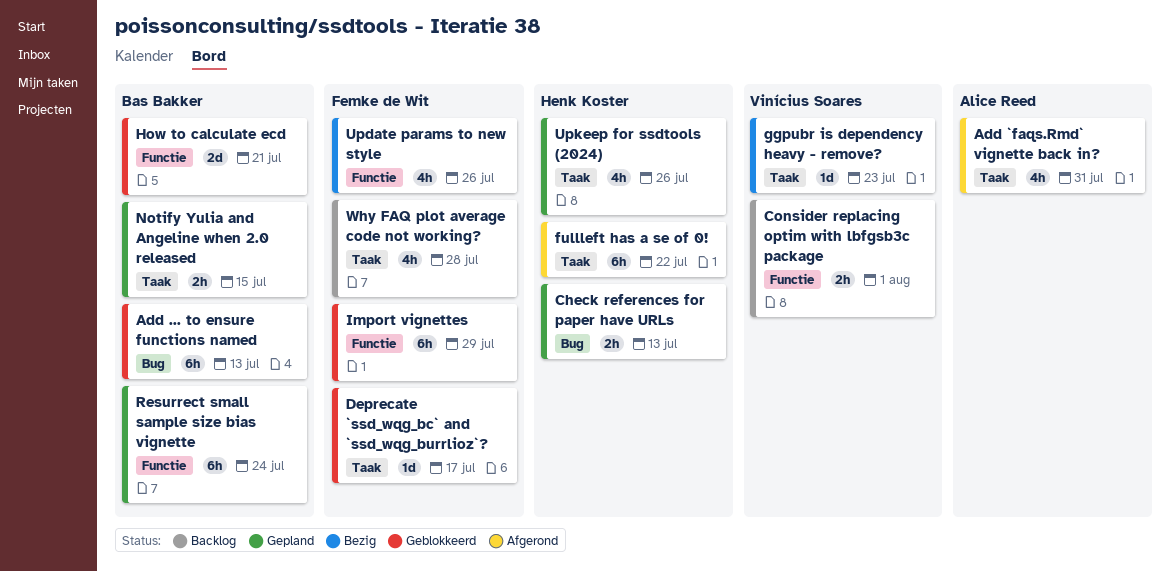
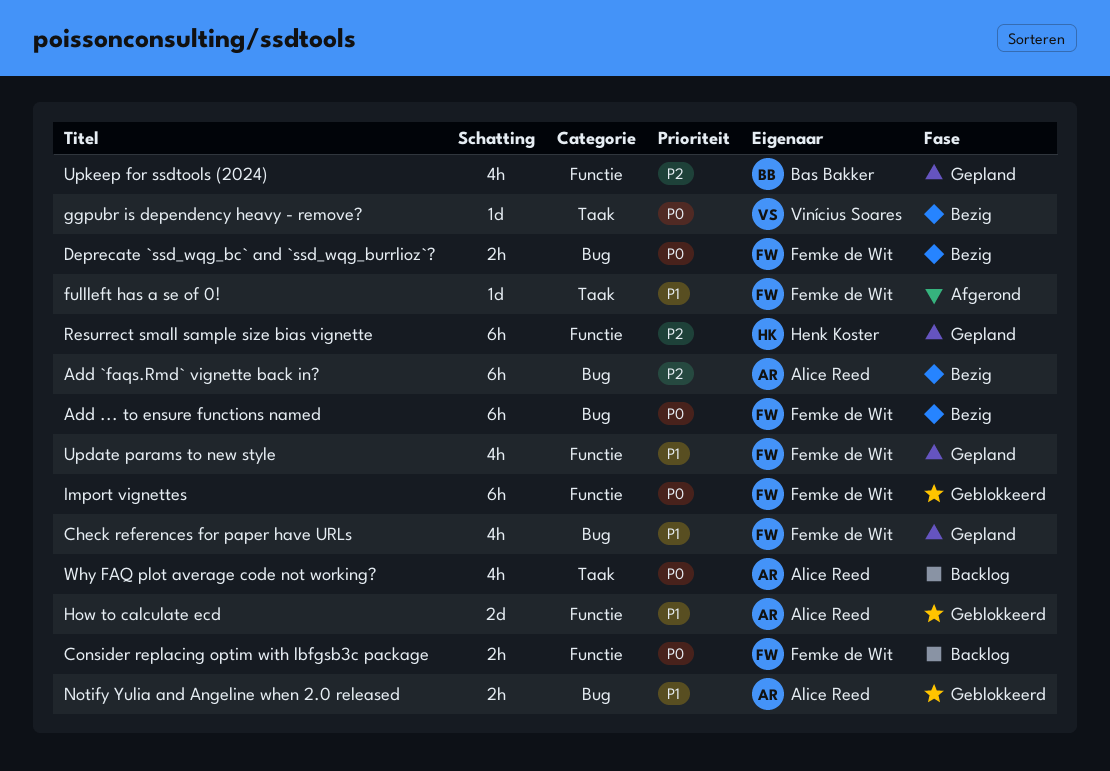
Add ... to ensure functions named, status: Geblokkeerd -> Bezig
Add ... to ensure functions named, owner: Bas Bakker -> Femke de Wit
Add `faqs.Rmd` vignette back in?, status: Afgerond -> Bezig
Add `faqs.Rmd` vignette back in?, label: Taak -> Bug
Add `faqs.Rmd` vignette back in?, estimate: 4h -> 6h
Check references for paper have URLs, owner: Henk Koster -> Femke de Wit
Check references for paper have URLs, estimate: 2h -> 4h
Consider replacing optim with lbfgsb3c package, owner: Vinícius Soares -> Femke de Wit
Deprecate `ssd_wqg_bc` and `ssd_wqg_burrlioz`?, status: Geblokkeerd -> Bezig
Deprecate `ssd_wqg_bc` and `ssd_wqg_burrlioz`?, label: Taak -> Bug
Deprecate `ssd_wqg_bc` and `ssd_wqg_burrlioz`?, estimate: 1d -> 2h
fullleft has a se of 0!, owner: Henk Koster -> Femke de Wit
fullleft has a se of 0!, estimate: 6h -> 1d
How to calculate ecd, owner: Bas Bakker -> Alice Reed
Notify Yulia and Angeline when 2.0 released, status: Gepland -> Geblokkeerd
Notify Yulia and Angeline when 2.0 released, owner: Bas Bakker -> Alice Reed
Notify Yulia and Angeline when 2.0 released, label: Taak -> Bug
Resurrect small sample size bias vignette, owner: Bas Bakker -> Henk Koster
Update params to new style, status: Bezig -> Gepland
Upkeep for ssdtools (2024), owner: Henk Koster -> Bas Bakker
Upkeep for ssdtools (2024), label: Taak -> Functie
Why FAQ plot average code not working?, owner: Femke de Wit -> Alice Reed

